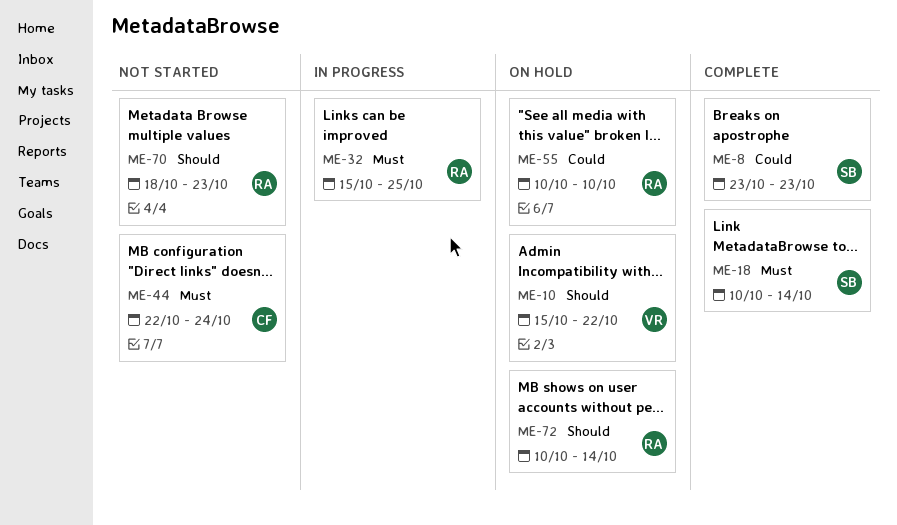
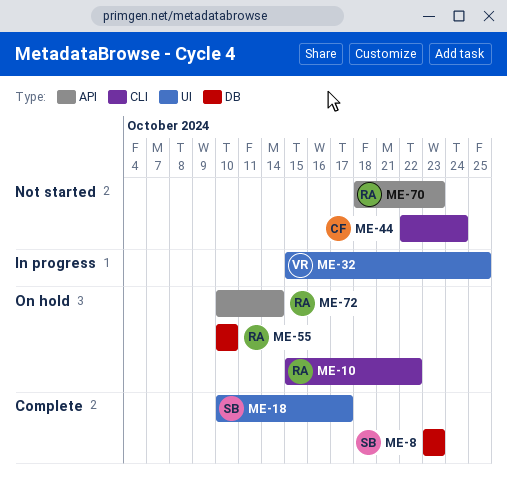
ME-10, owner: VR -> RA
ME-18, due: Oct 14 -> Oct 17
ME-32, owner: RA -> VR

